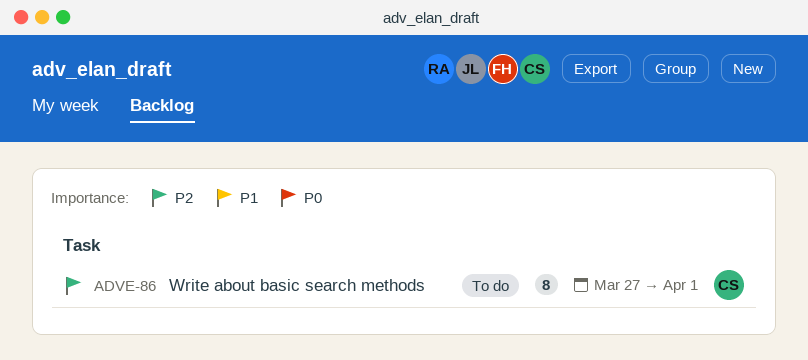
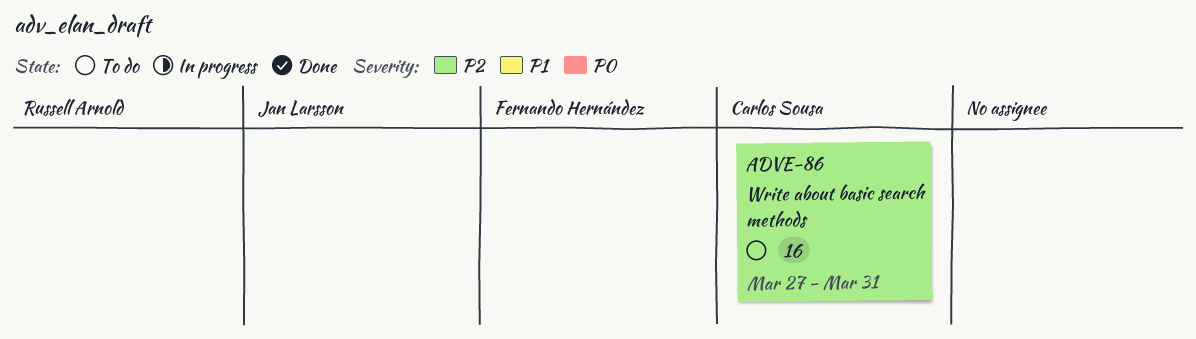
ADVE-86, estimate: 8 -> 16
ADVE-86, due: Apr 1 -> Mar 31

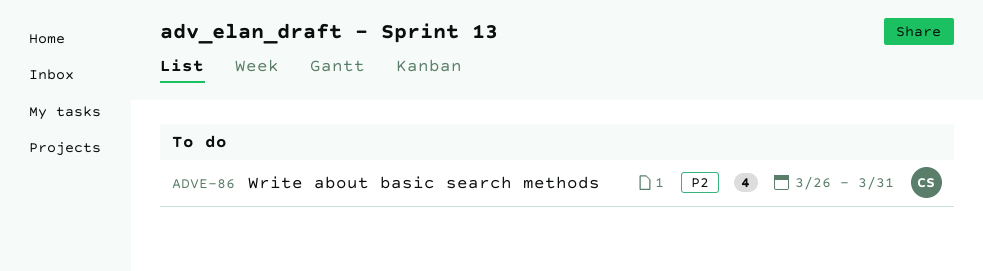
ADVE-86, estimate: 16 -> 4
ADVE-86, start: Mar 27 -> Mar 26

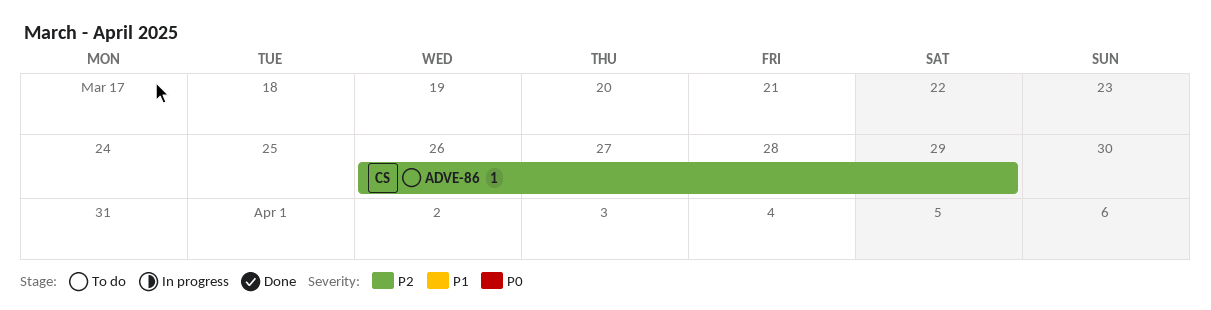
ADVE-86, estimate: 4 -> 1
ADVE-86, due: Mar 31 -> Mar 29

